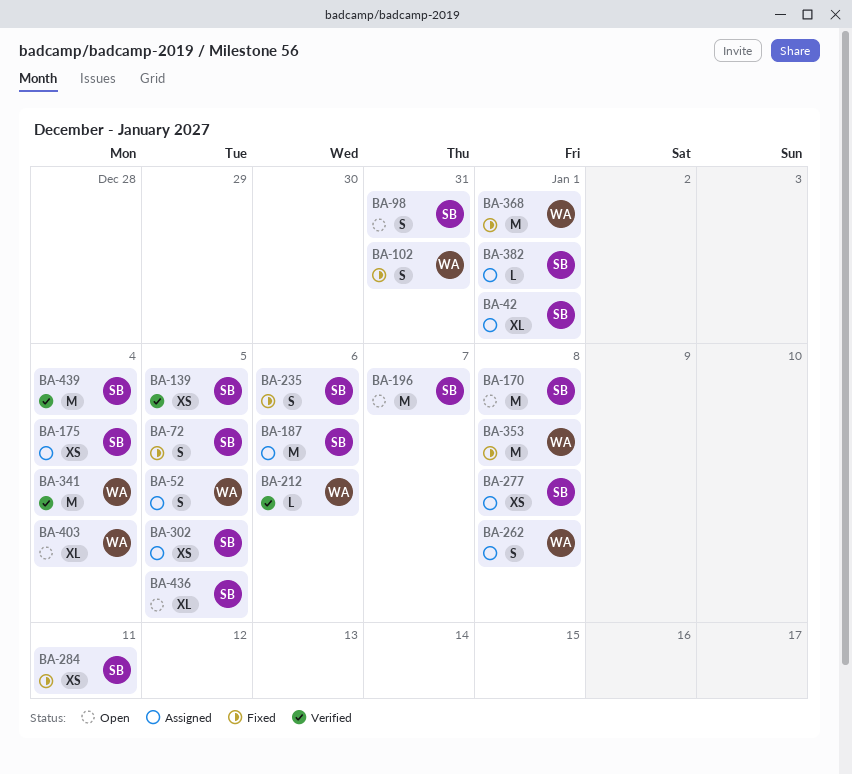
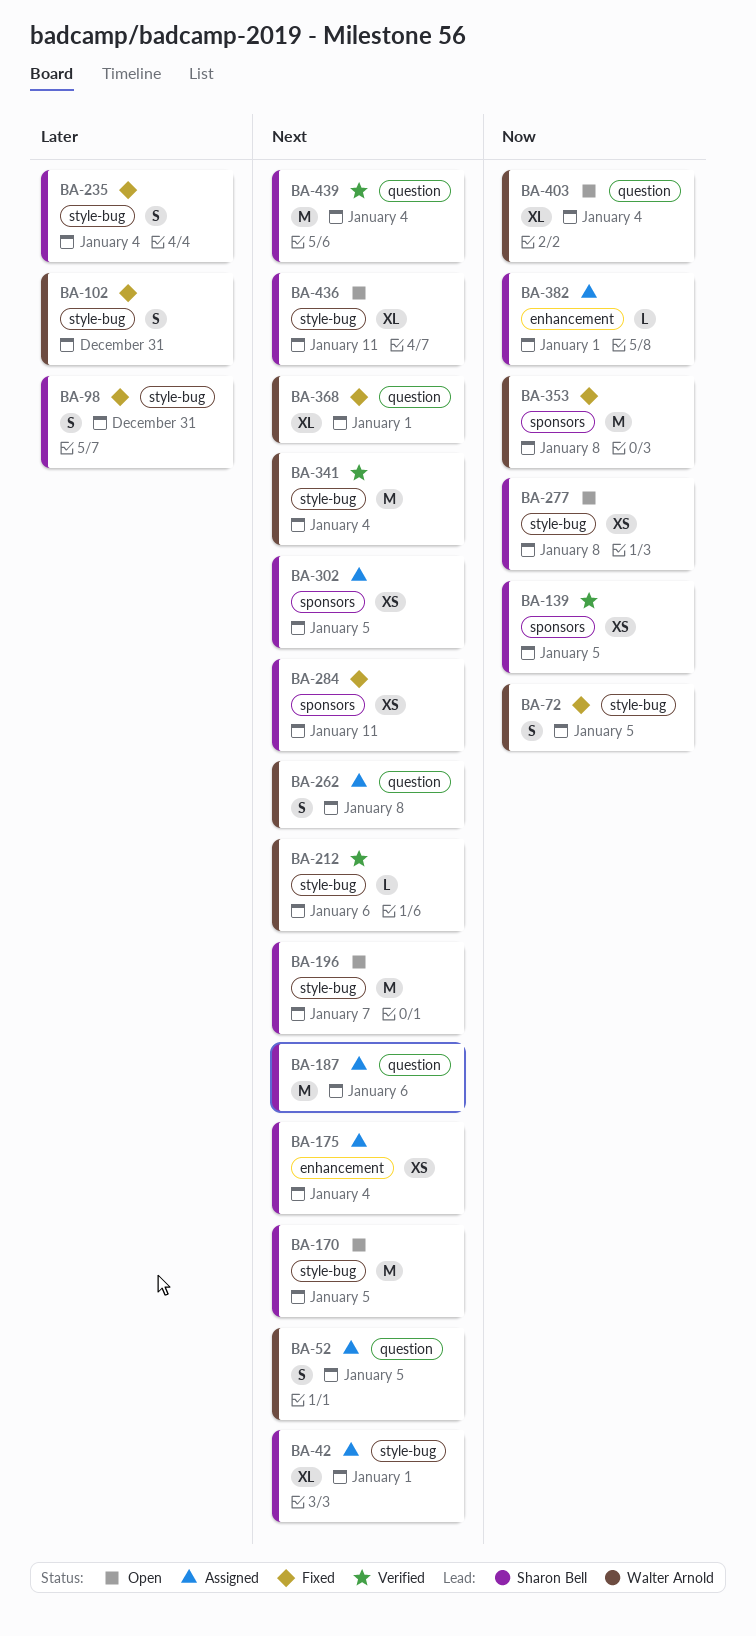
BA-72, owner: Sharon Bell -> Walter Arnold
BA-98, status: Open -> Fixed
BA-170, due: Jan 8 -> Jan 5
BA-235, due: Jan 6 -> Jan 4
BA-277, status: Assigned -> Open
BA-368, estimate: M -> XL
BA-436, due: Jan 5 -> Jan 11

